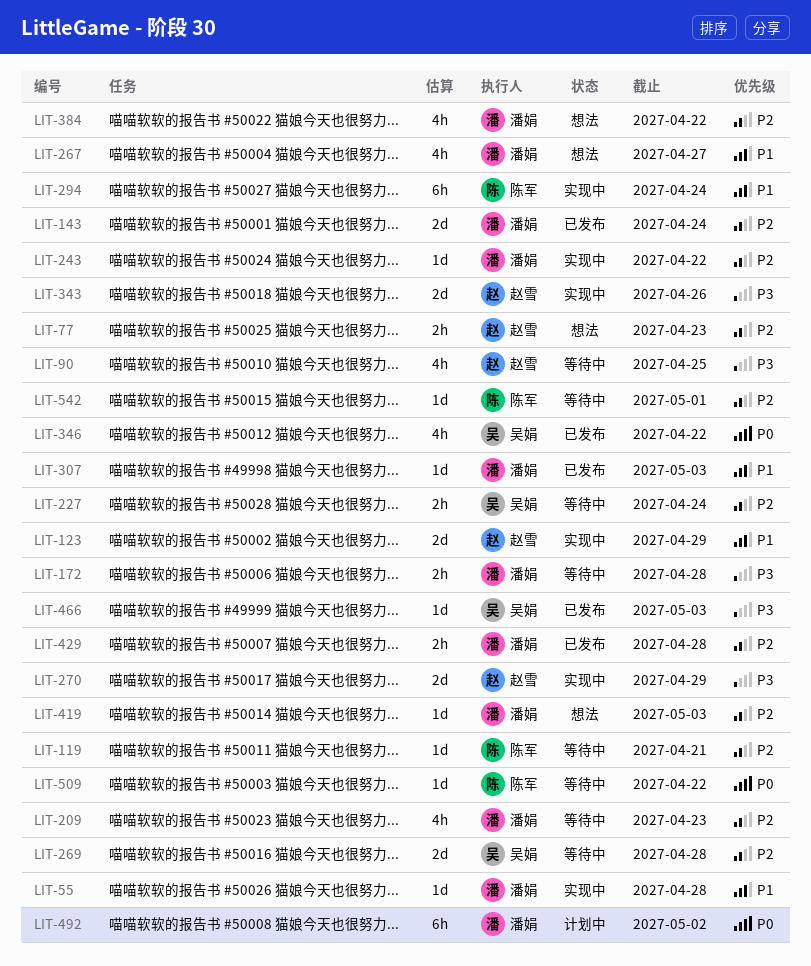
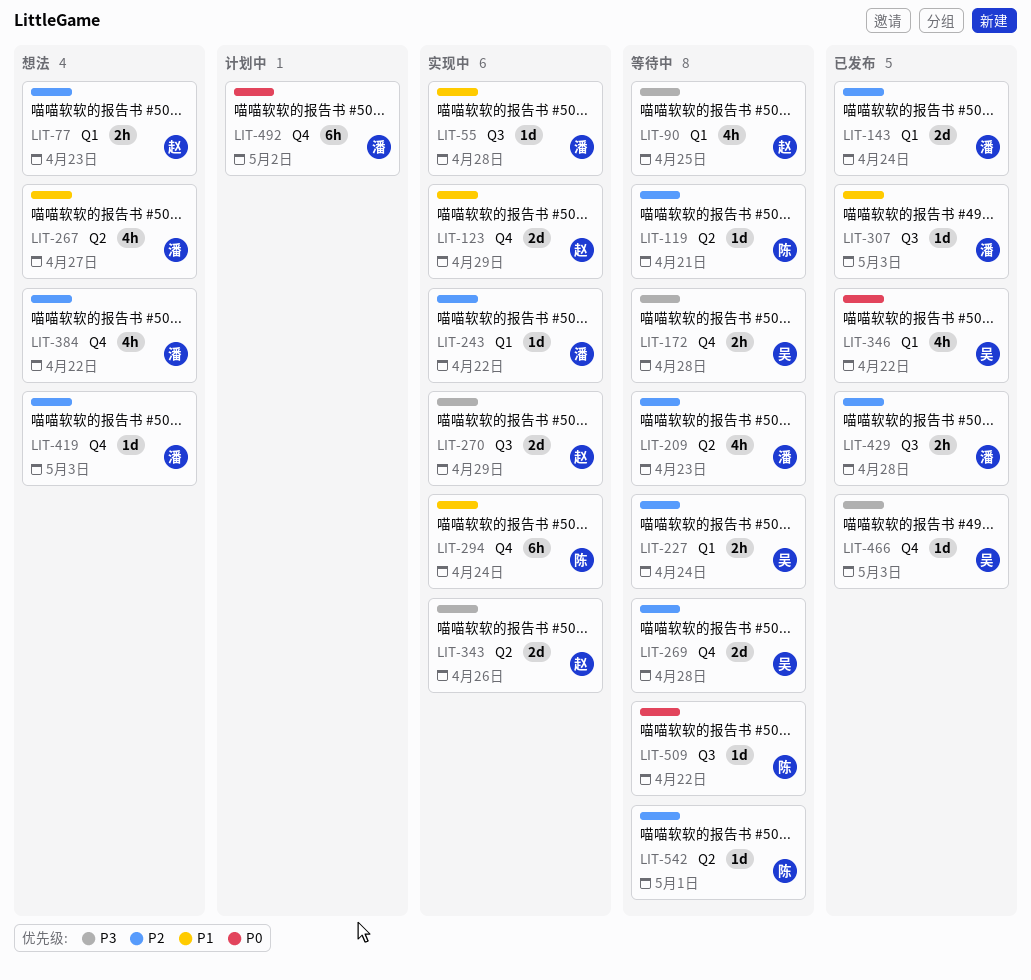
LIT-172, owner: 潘娟 -> 吴娟

